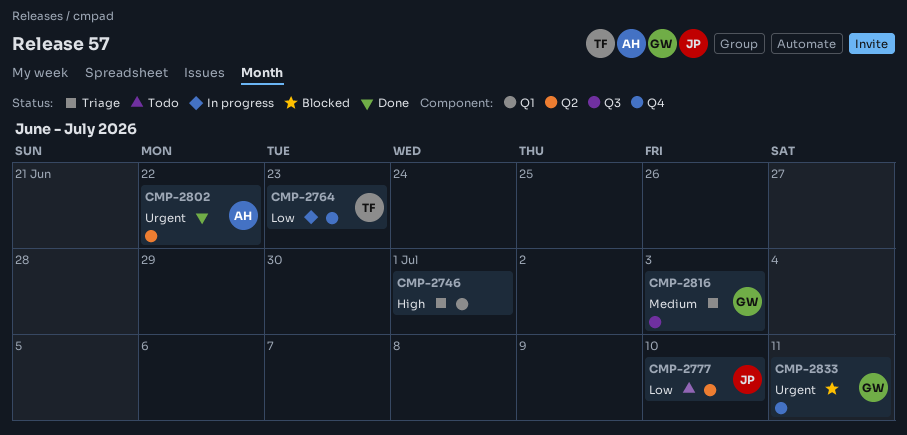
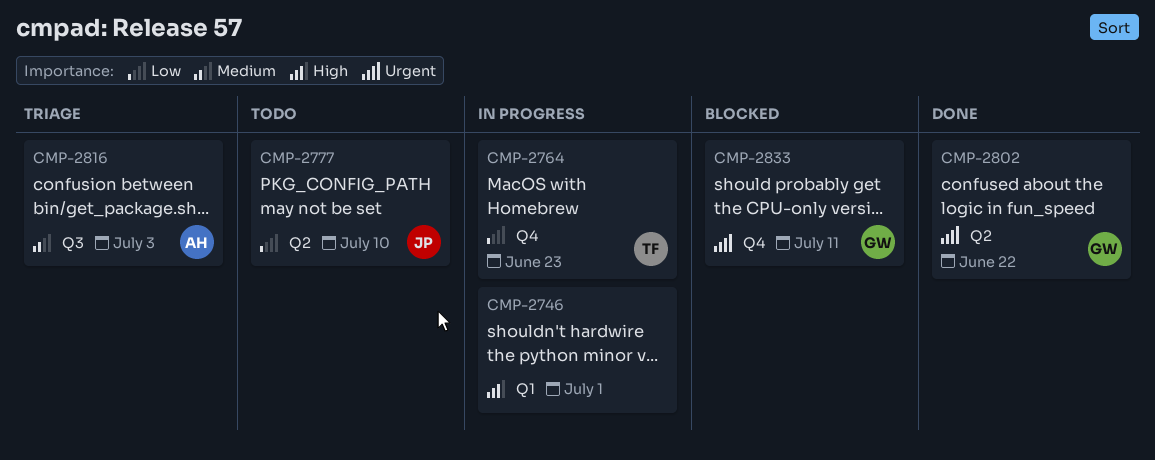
CMP-2746, status: Triage -> In progress
CMP-2802, owner: AH -> GW
CMP-2816, owner: GW -> AH

